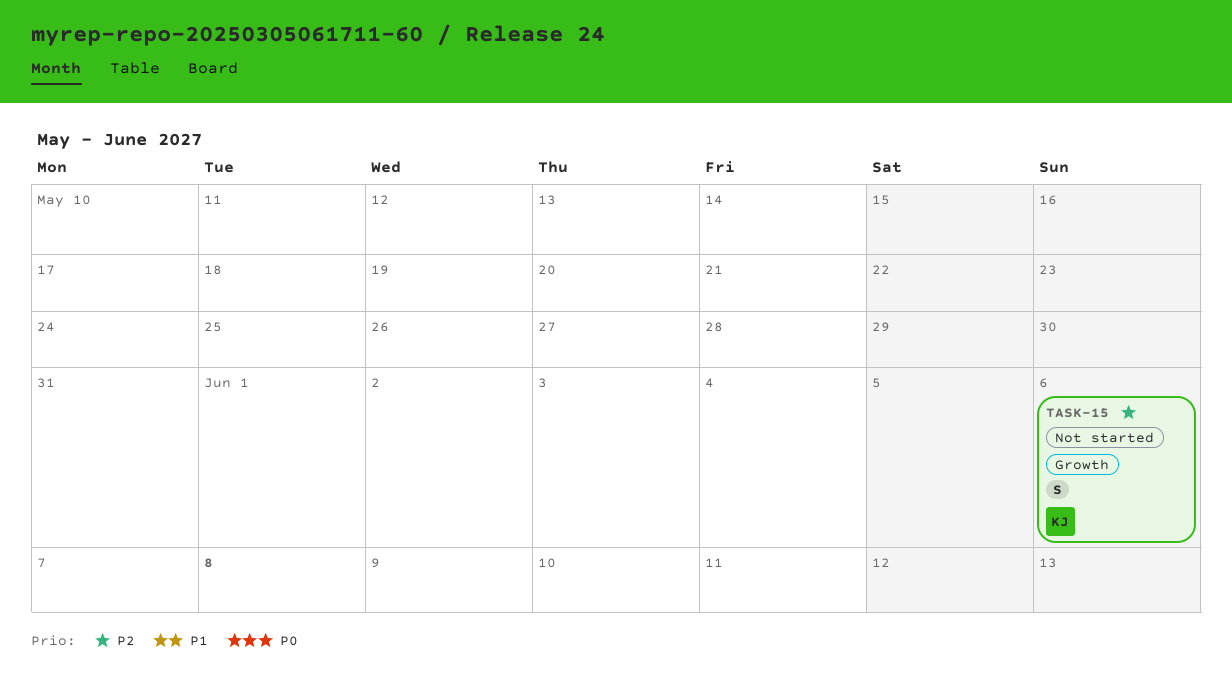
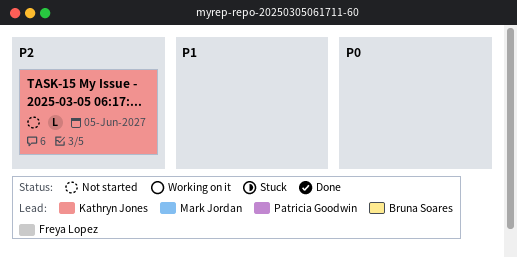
TASK-15, estimate: S -> L
TASK-15, due: Jun 6 -> Jun 5

